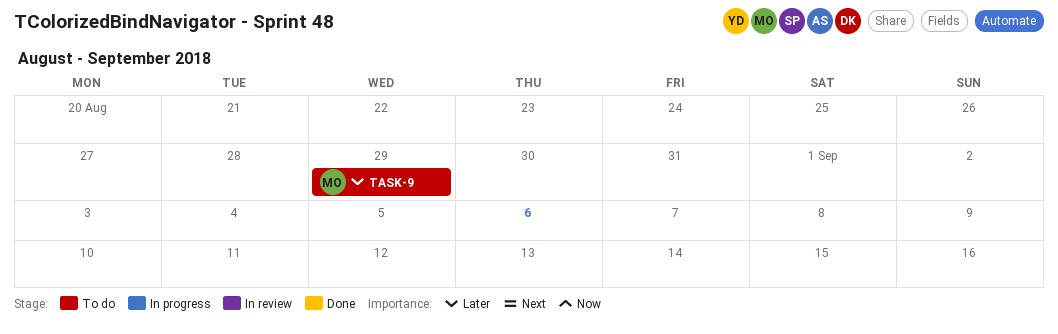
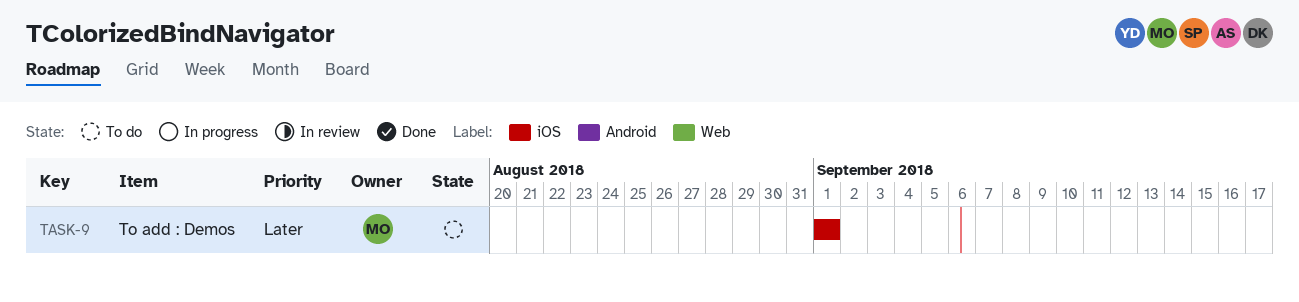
TASK-9, start: Aug 29 -> Sep 1
TASK-9, due: Aug 29 -> Sep 1

